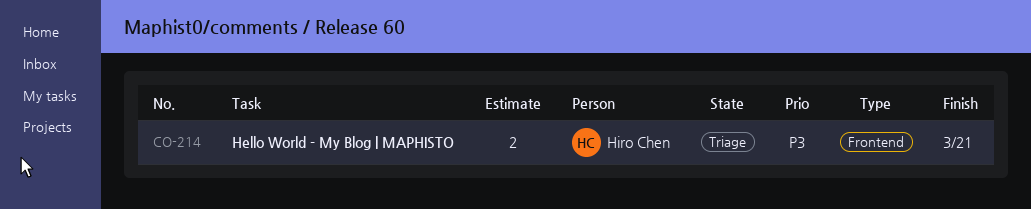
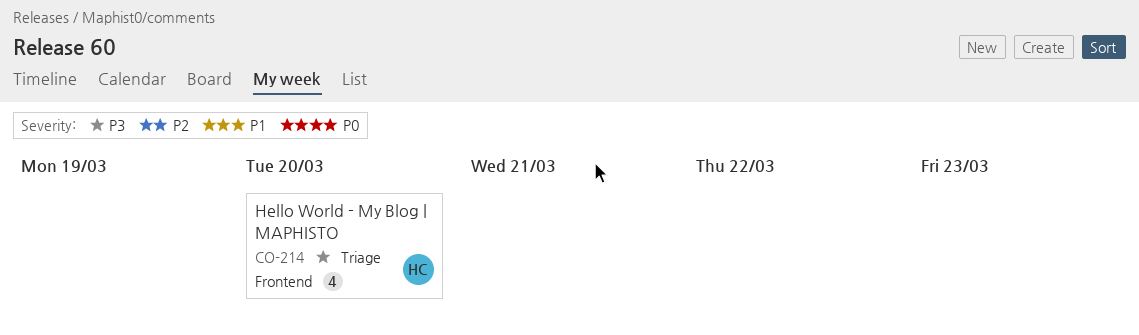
CO-214, estimate: 2 -> 4
CO-214, due: Mar 21 -> Mar 20

